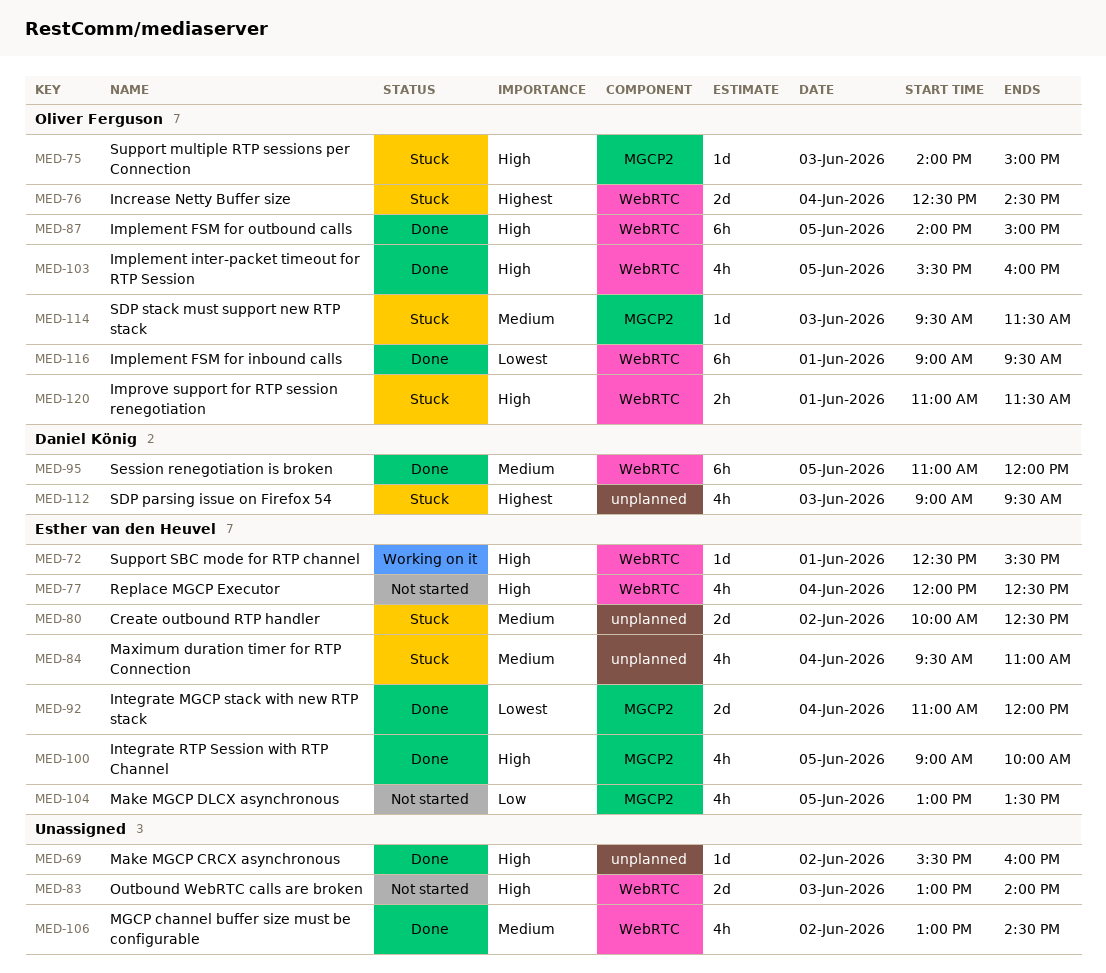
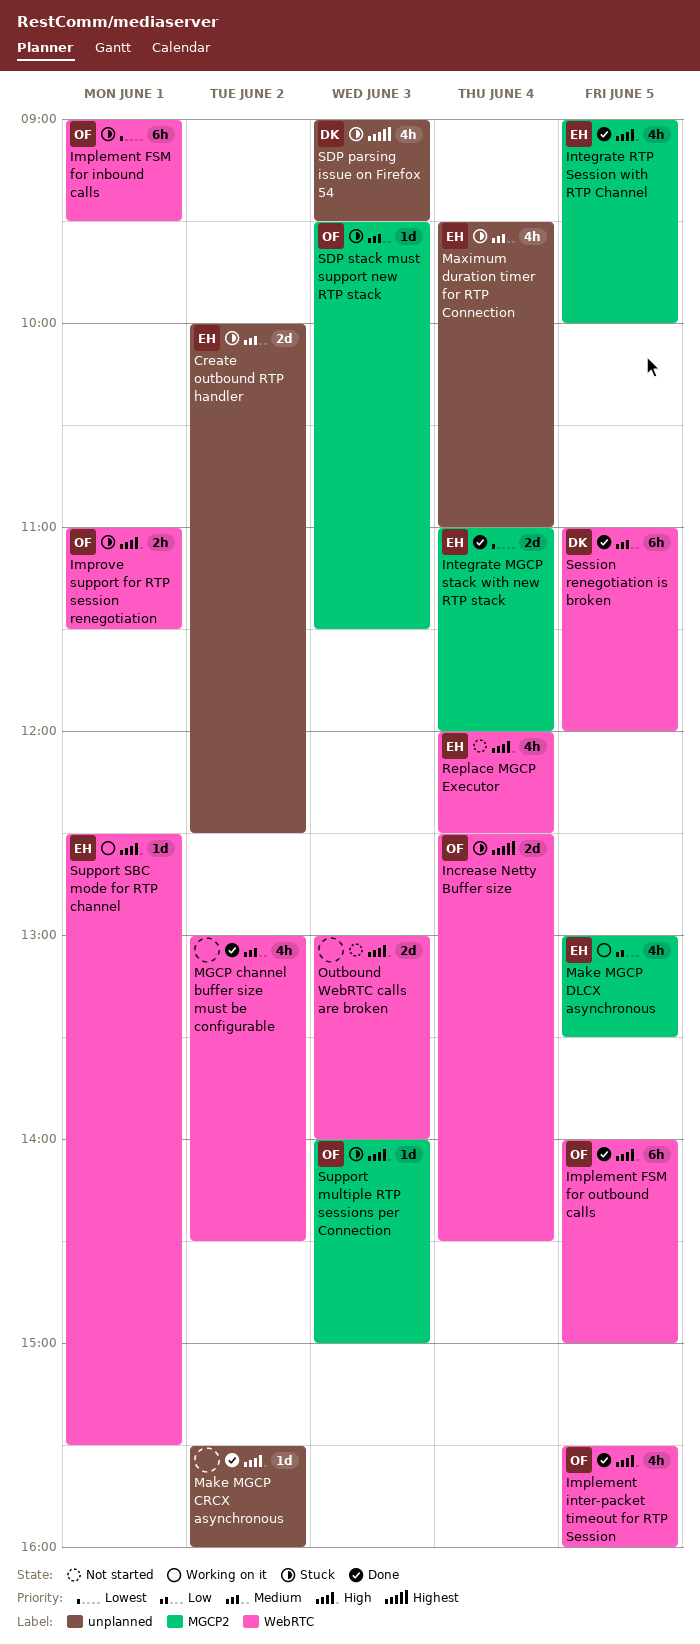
Implement FSM for inbound calls, status: Done -> Stuck
Make MGCP DLCX asynchronous, status: Not started -> Working on it

